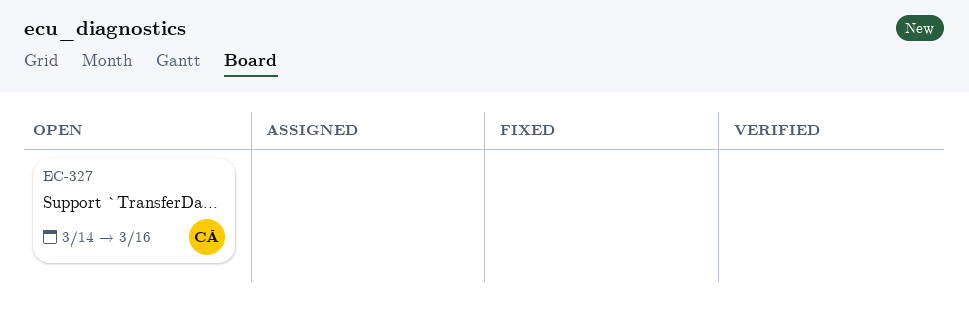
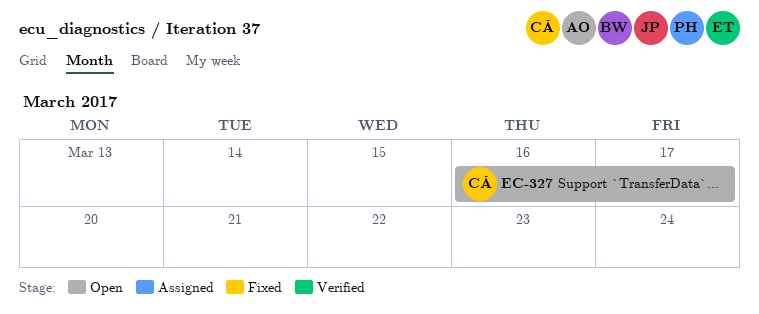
EC-327, start: Mar 14 -> Mar 16
EC-327, due: Mar 16 -> Mar 17

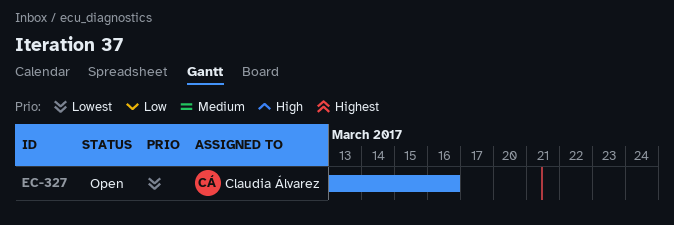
EC-327, start: Mar 16 -> Mar 13
EC-327, due: Mar 17 -> Mar 16

